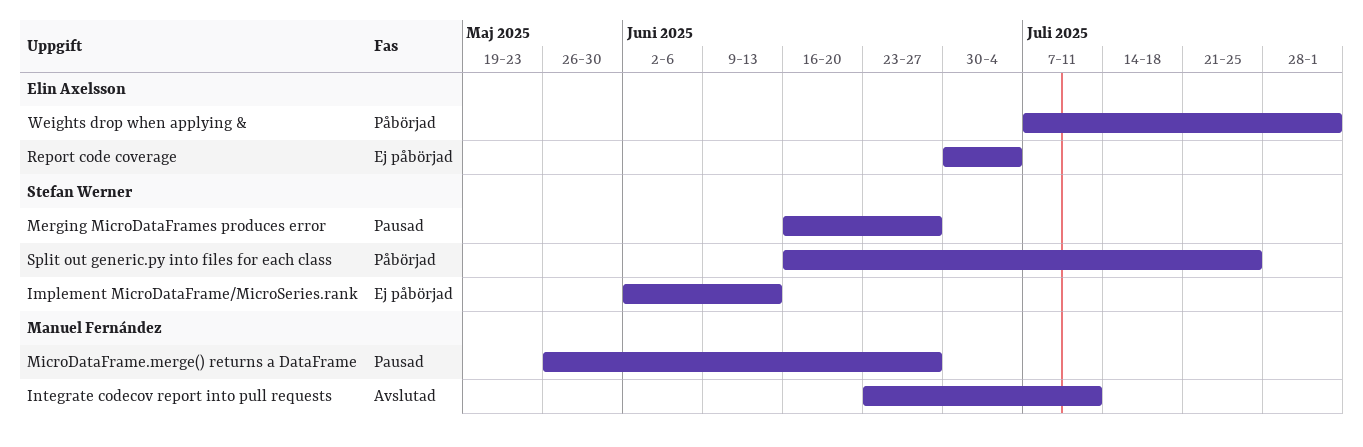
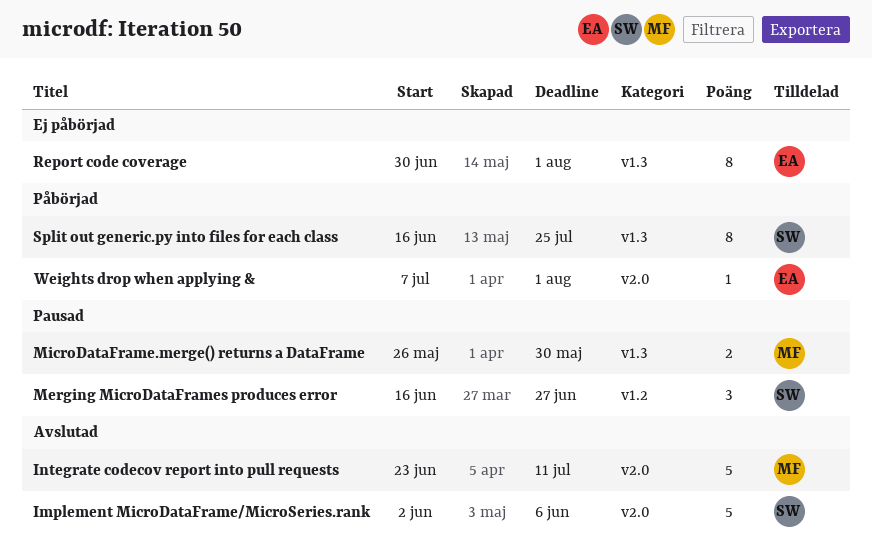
Implement MicroDataFrame/MicroSeries.rank, status: Ej påbörjad -> Avslutad
Implement MicroDataFrame/MicroSeries.rank, due: Jun 13 -> Jun 6
MicroDataFrame.merge() returns a DataFrame, due: Jun 27 -> May 30
Report code coverage, due: Jul 4 -> Aug 1

